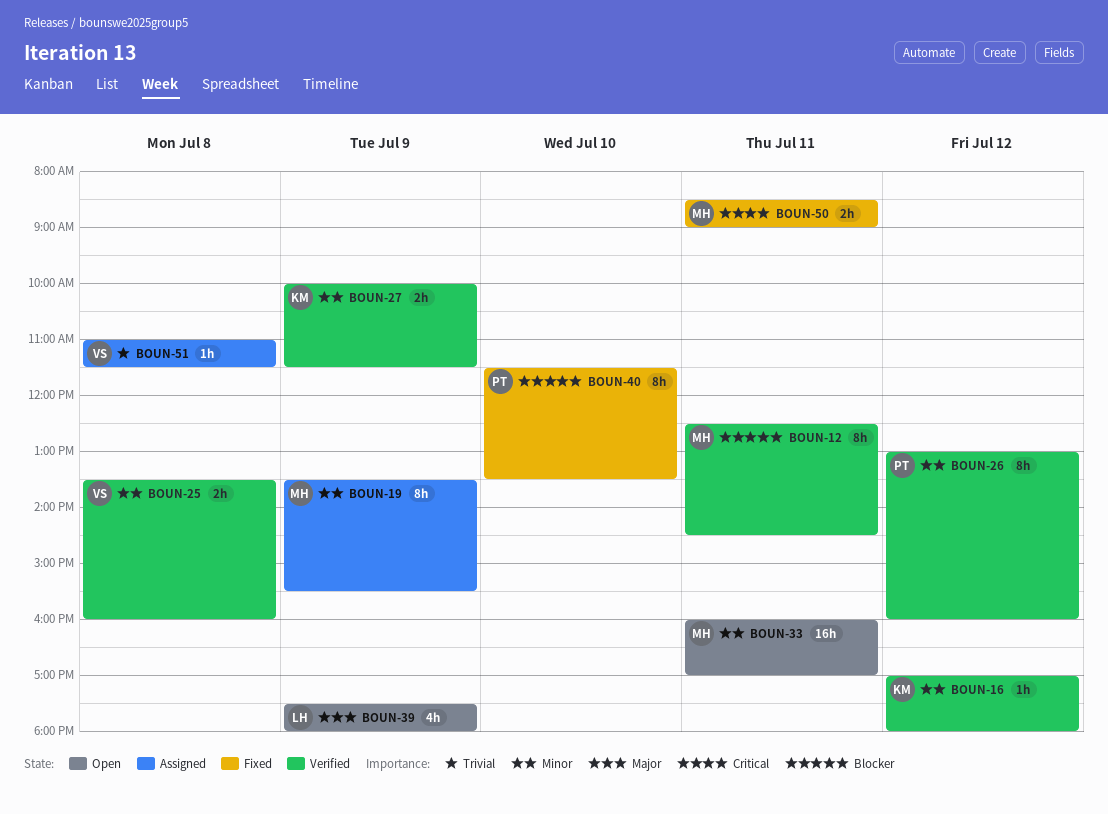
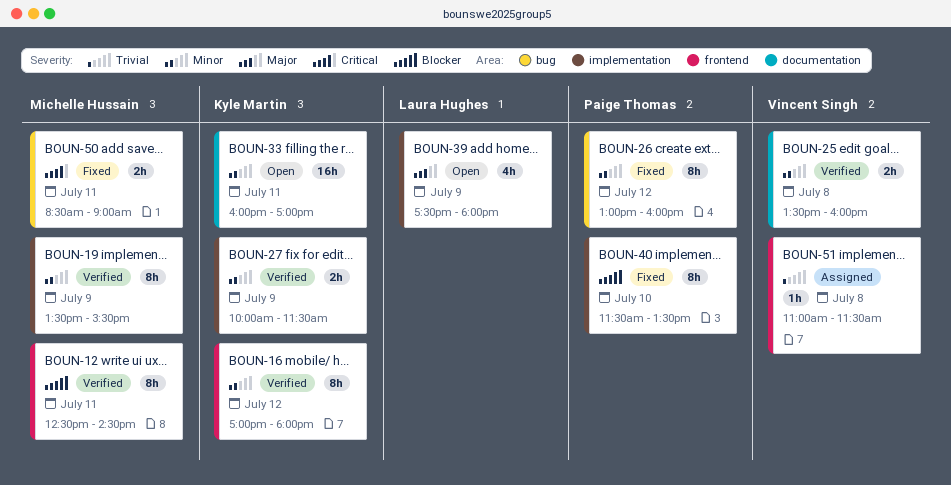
BOUN-16, estimate: 1h -> 8h
BOUN-19, status: Assigned -> Verified
BOUN-26, status: Verified -> Fixed
BOUN-33, owner: Michelle Hussain -> Kyle Martin

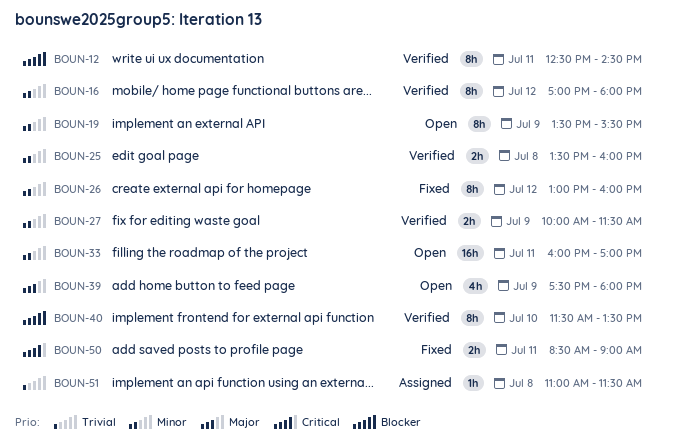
BOUN-19, status: Verified -> Open
BOUN-40, status: Fixed -> Verified

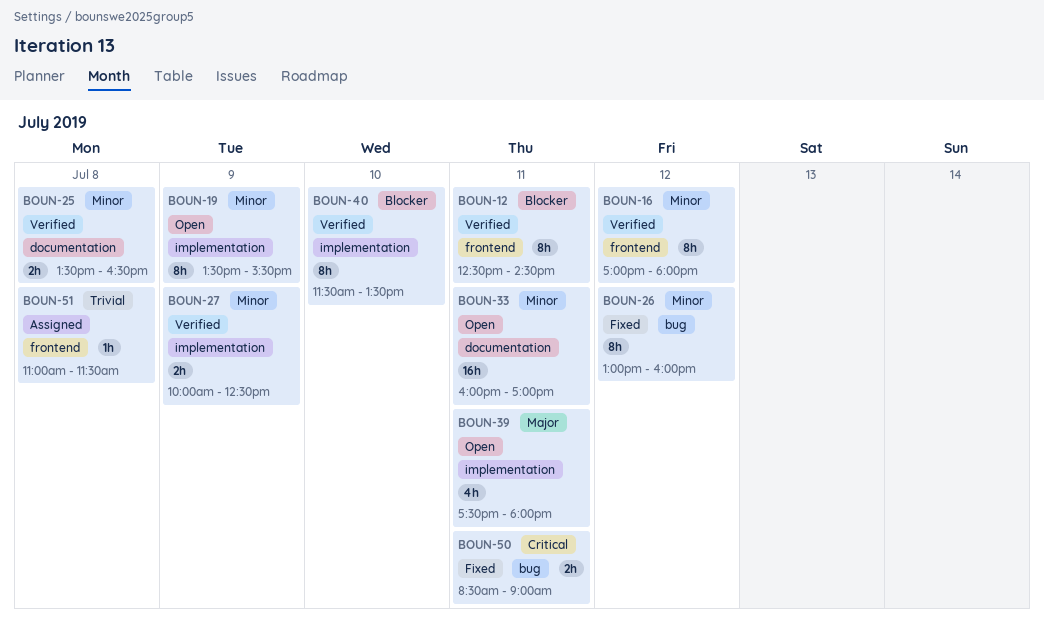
BOUN-25, ends: 16:00 -> 16:30
BOUN-27, ends: 11:30 -> 12:30
BOUN-39, day: Jul 9 -> Jul 11

